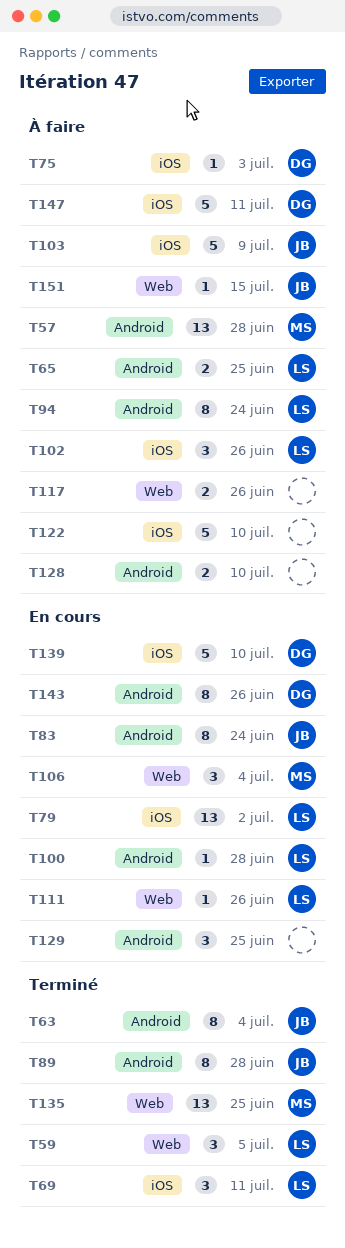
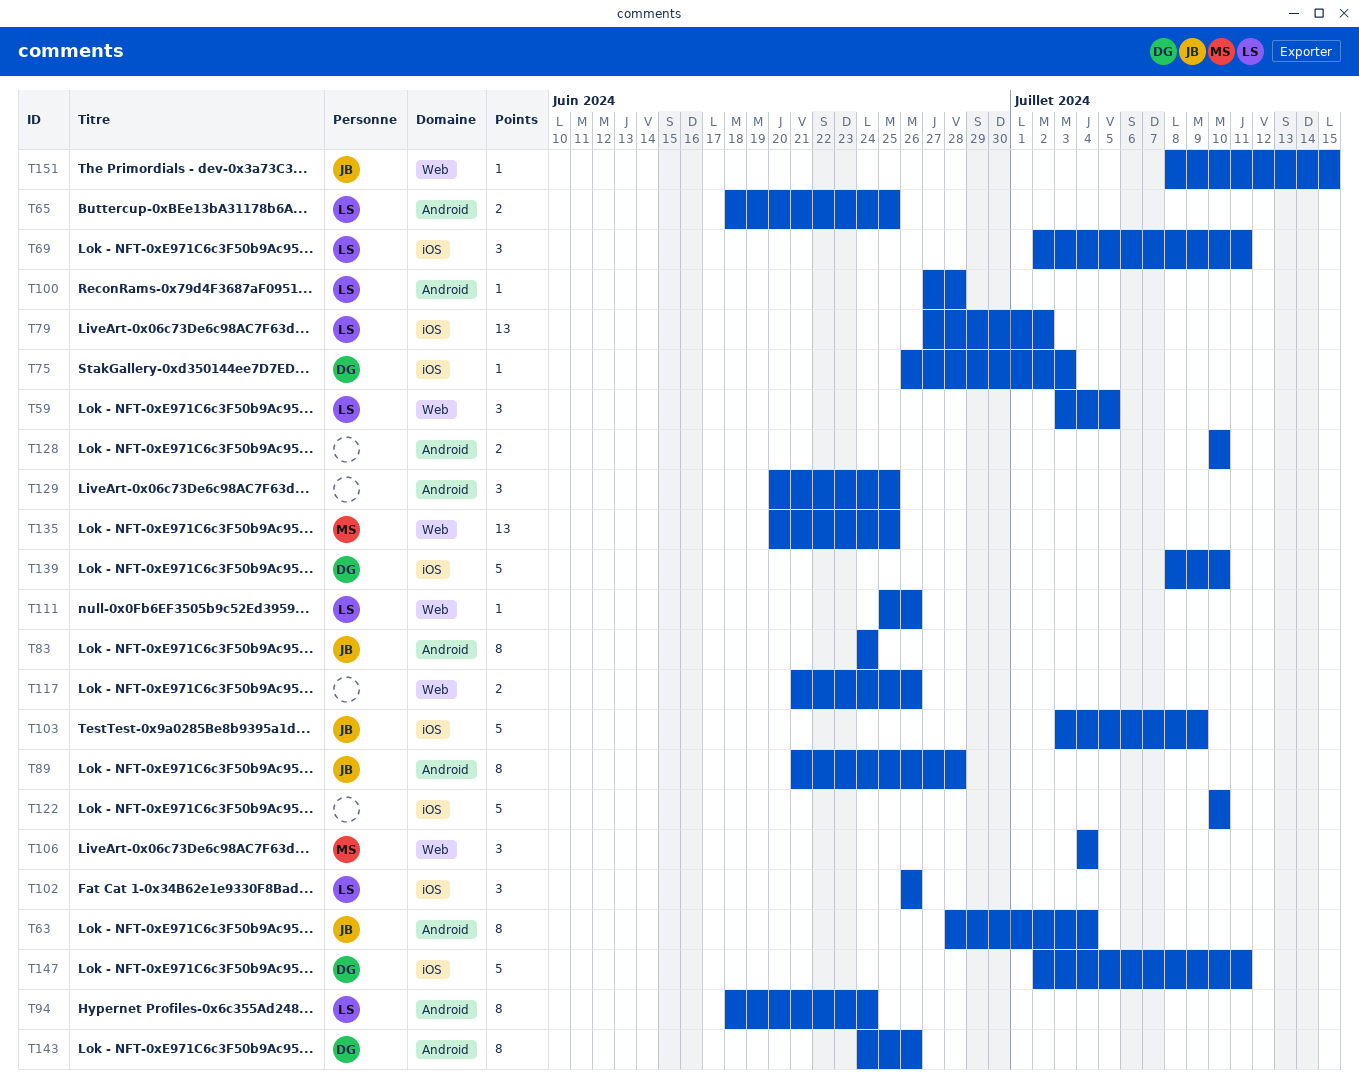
T57: present -> none

